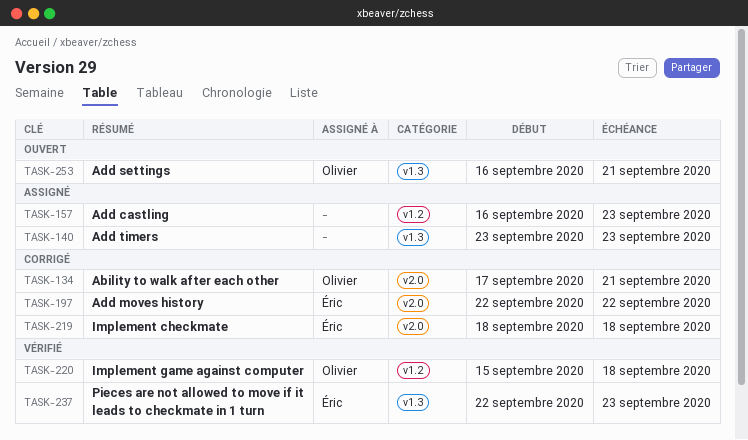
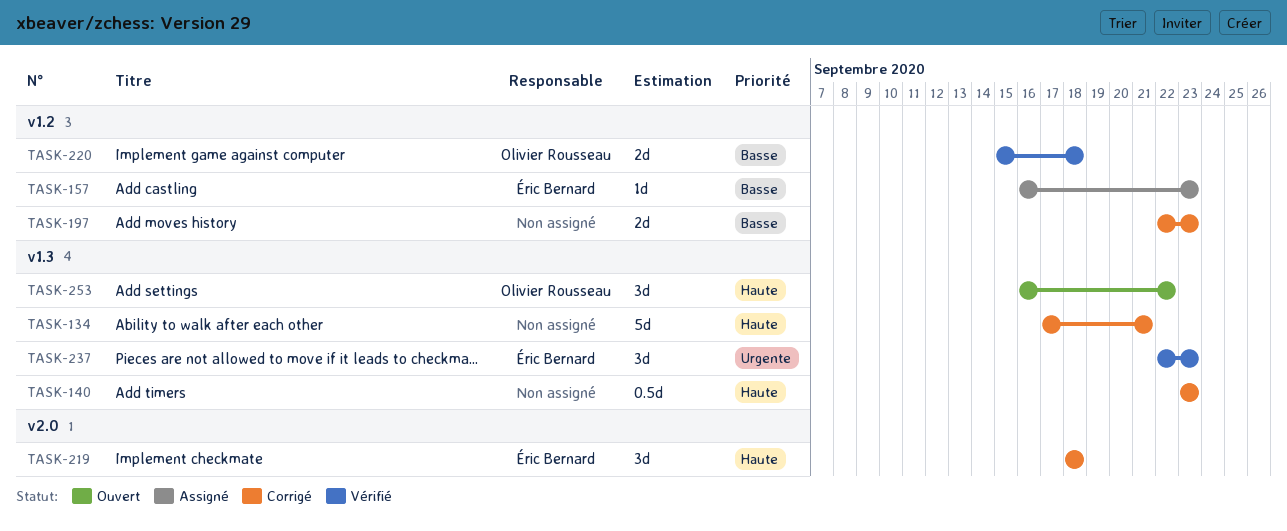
TASK-134, owner: Olivier Rousseau -> none
TASK-134, label: v2.0 -> v1.3
TASK-140, status: Assigné -> Corrigé
TASK-157, owner: none -> Éric Bernard
TASK-197, owner: Éric Bernard -> none
TASK-197, label: v2.0 -> v1.2
TASK-197, due: Sep 22 -> Sep 23
TASK-253, due: Sep 21 -> Sep 22

